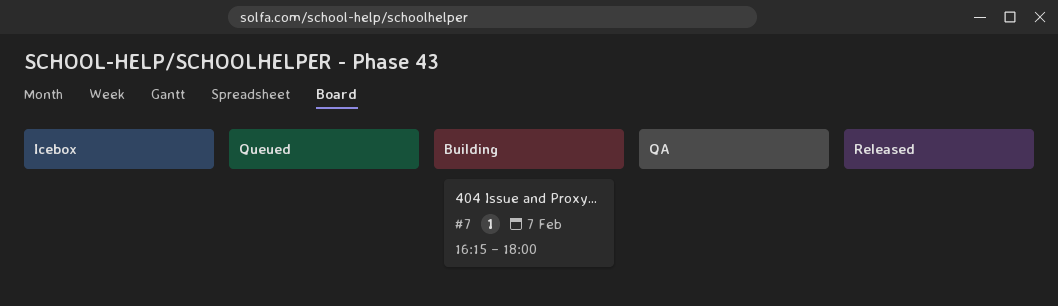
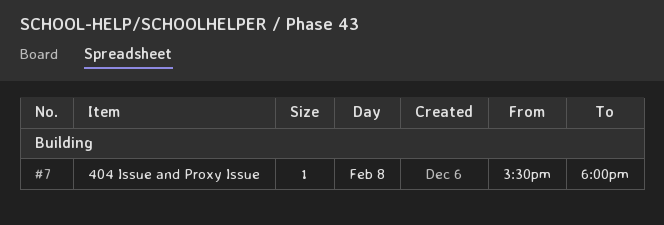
#7, day: Feb 7 -> Feb 8
#7, begins: 16:15 -> 15:30

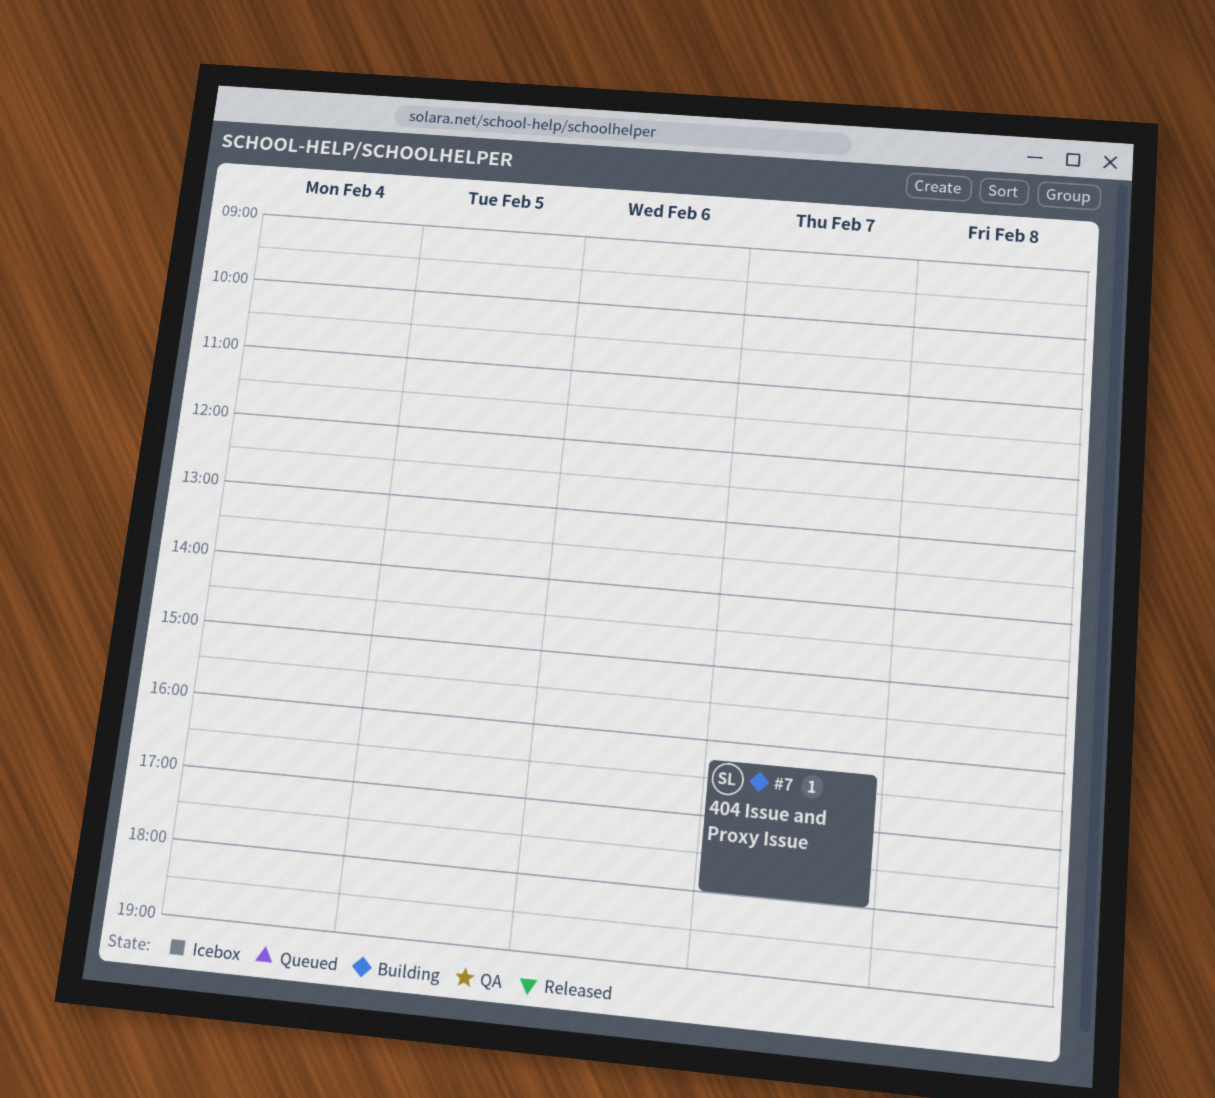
#7, day: Feb 8 -> Feb 7
#7, begins: 15:30 -> 16:15

